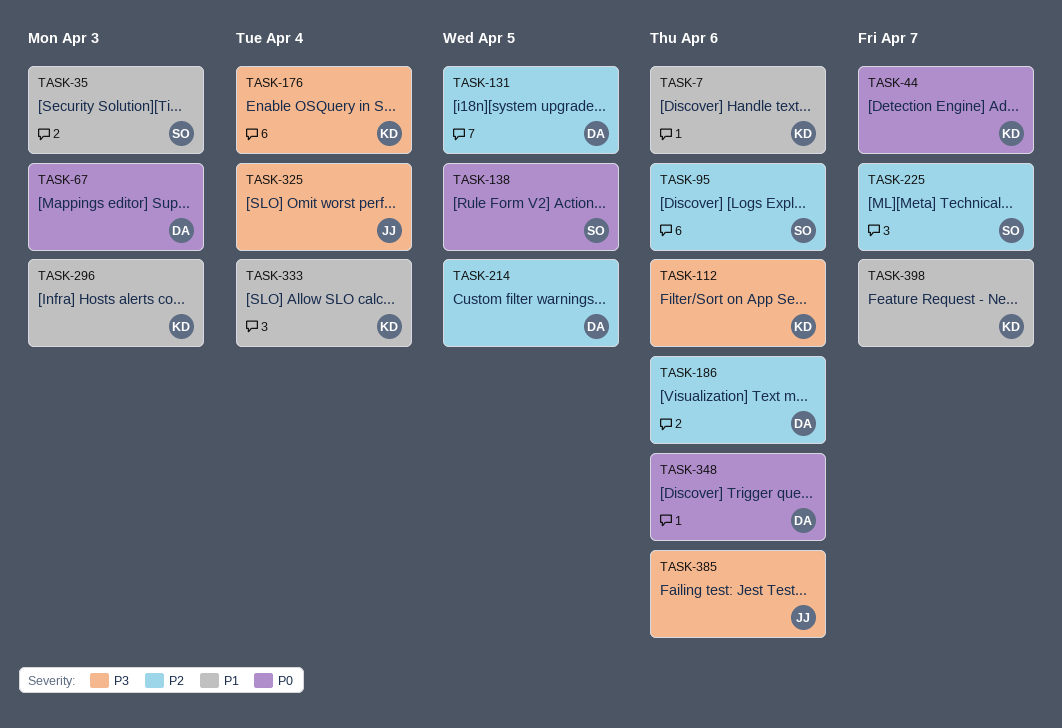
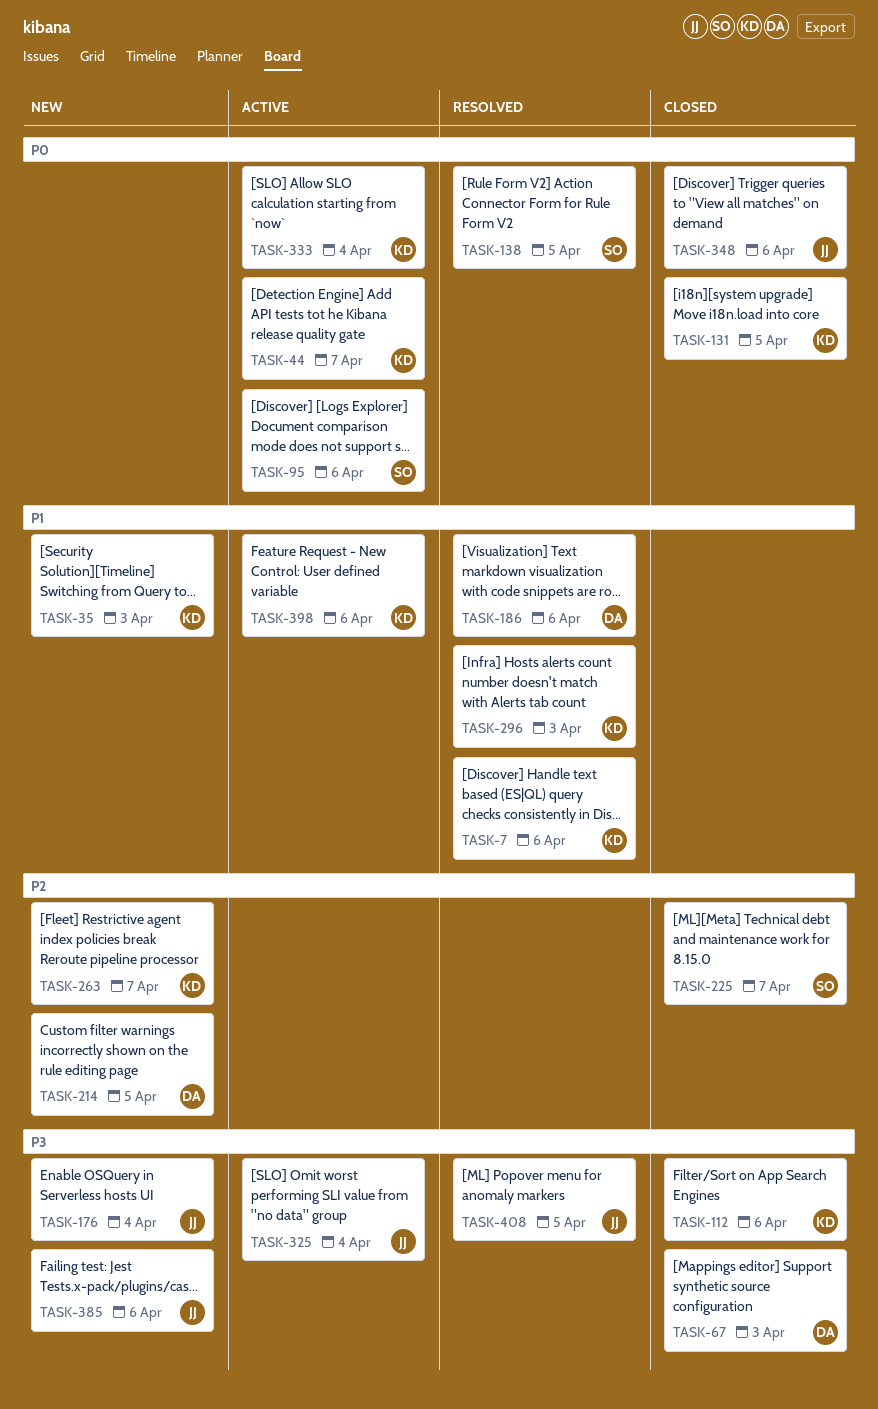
TASK-35, owner: SO -> KD
TASK-67, priority: P0 -> P3
TASK-95, priority: P2 -> P0
TASK-131, owner: DA -> KD
TASK-131, priority: P2 -> P0
TASK-176, owner: KD -> JJ
TASK-186, priority: P2 -> P1
TASK-263: none -> present
TASK-333, priority: P1 -> P0
TASK-348, owner: DA -> JJ
TASK-398, due: Apr 7 -> Apr 6
TASK-408: none -> present

